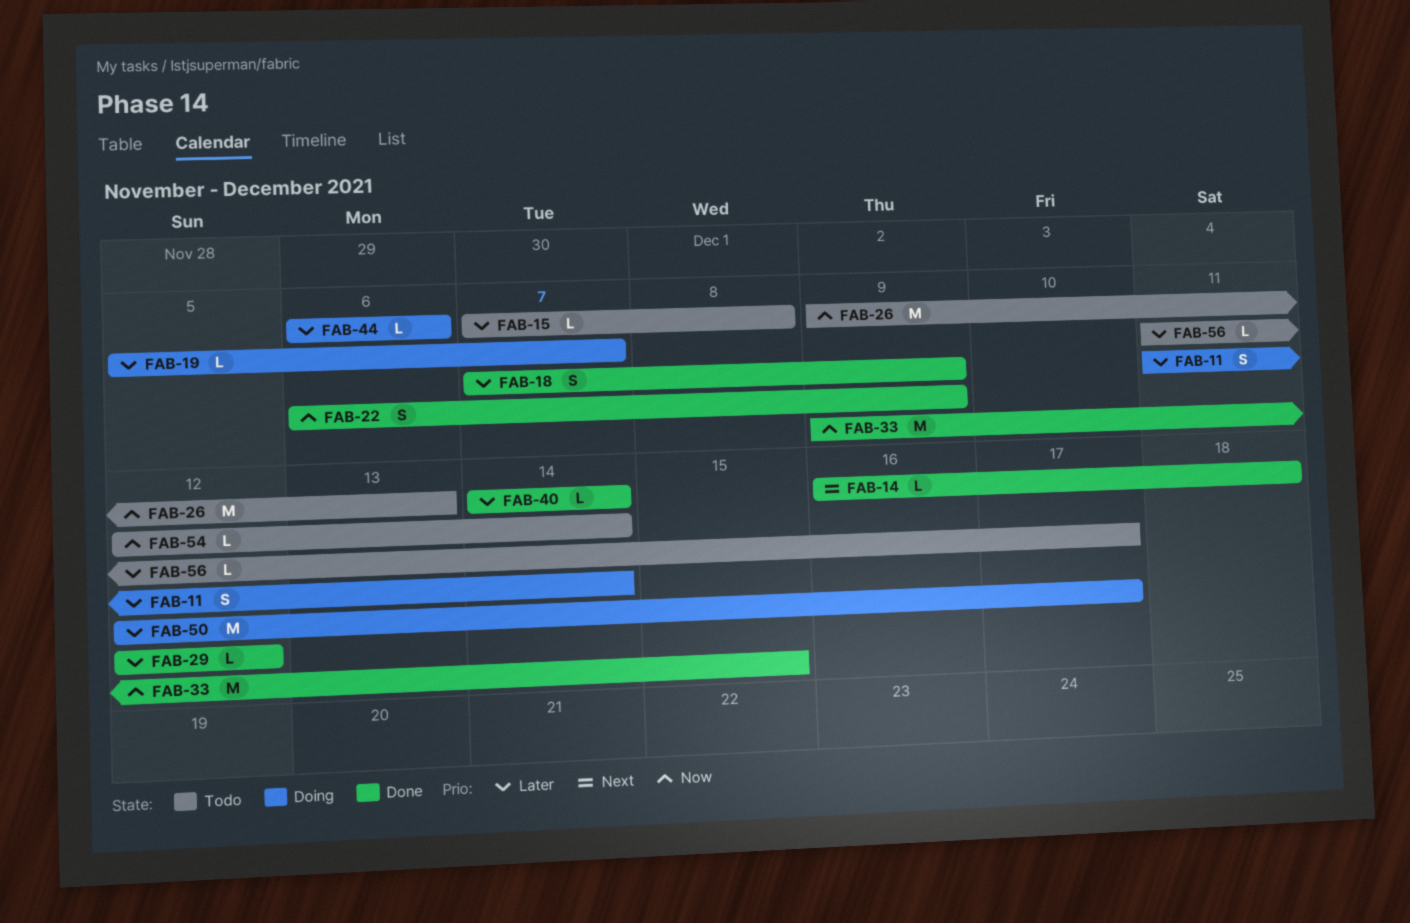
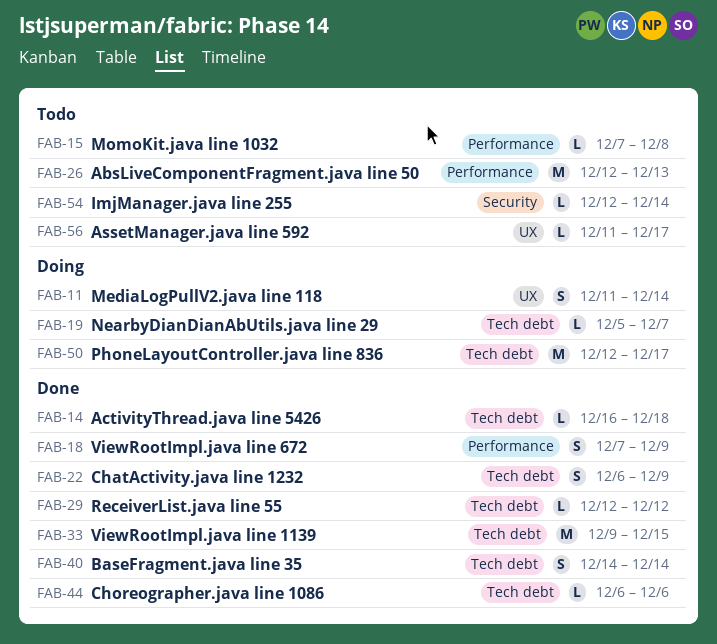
FAB-26, start: Dec 9 -> Dec 12
FAB-40, estimate: L -> S
FAB-44, status: Doing -> Done

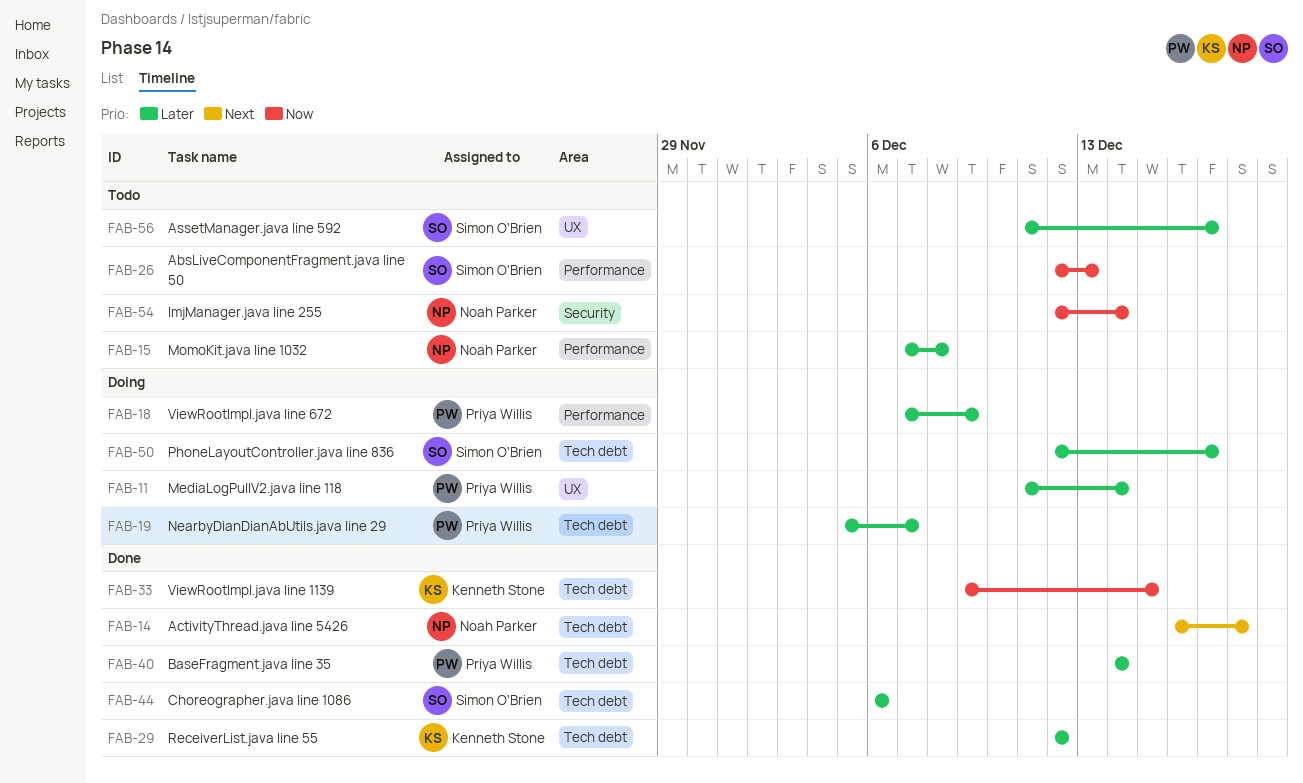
FAB-18, status: Done -> Doing
FAB-22: present -> none

